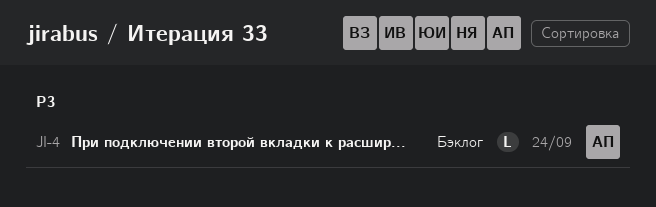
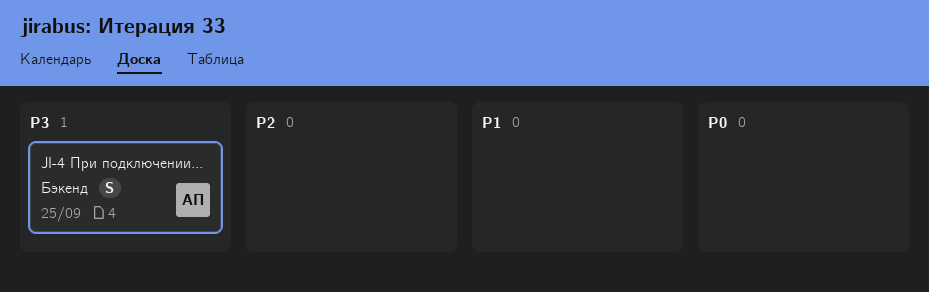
JI-4, estimate: L -> S
JI-4, due: Sep 24 -> Sep 25

